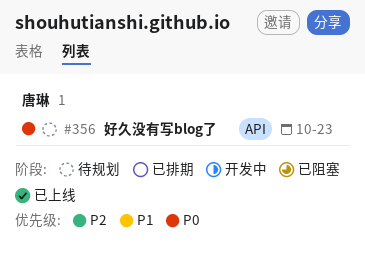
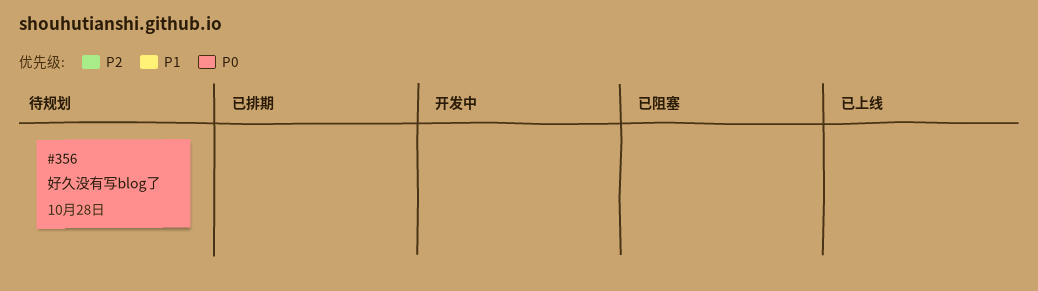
#356, due: Oct 23 -> Oct 28

